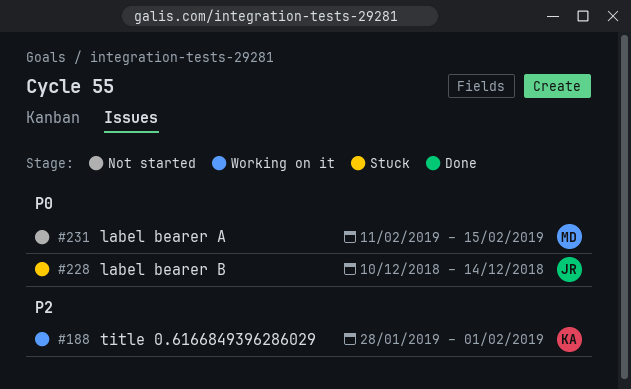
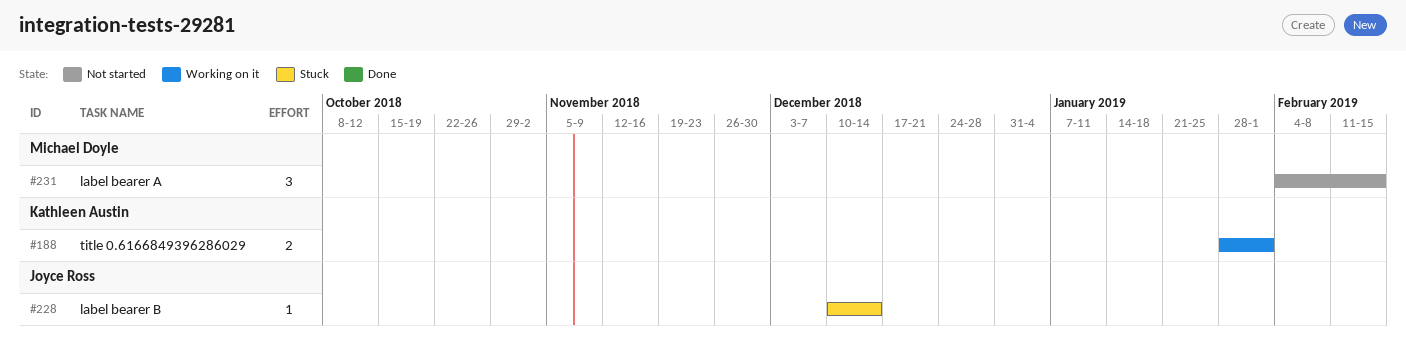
#231, start: Feb 11 -> Feb 4

